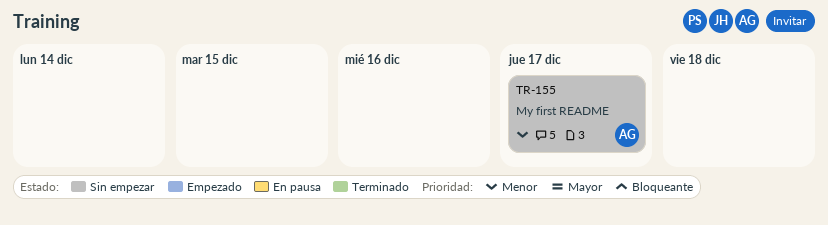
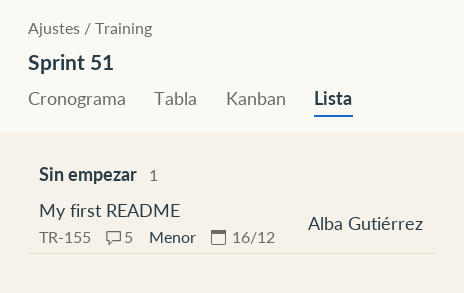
TR-155, due: Dec 17 -> Dec 16

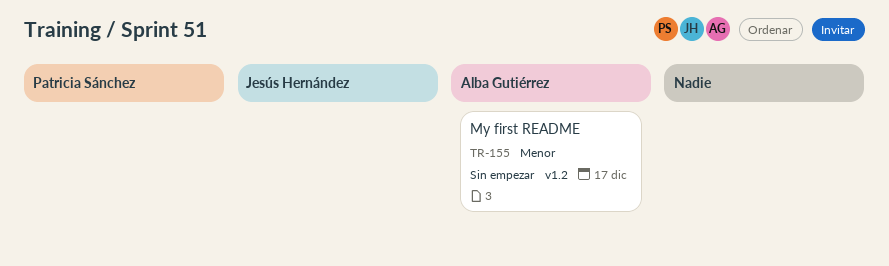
TR-155, due: Dec 16 -> Dec 17

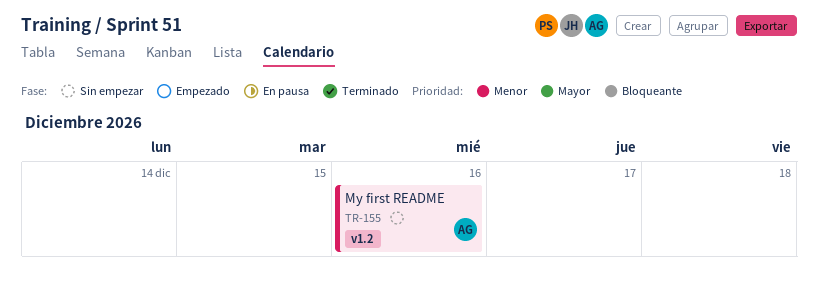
TR-155, due: Dec 17 -> Dec 16

